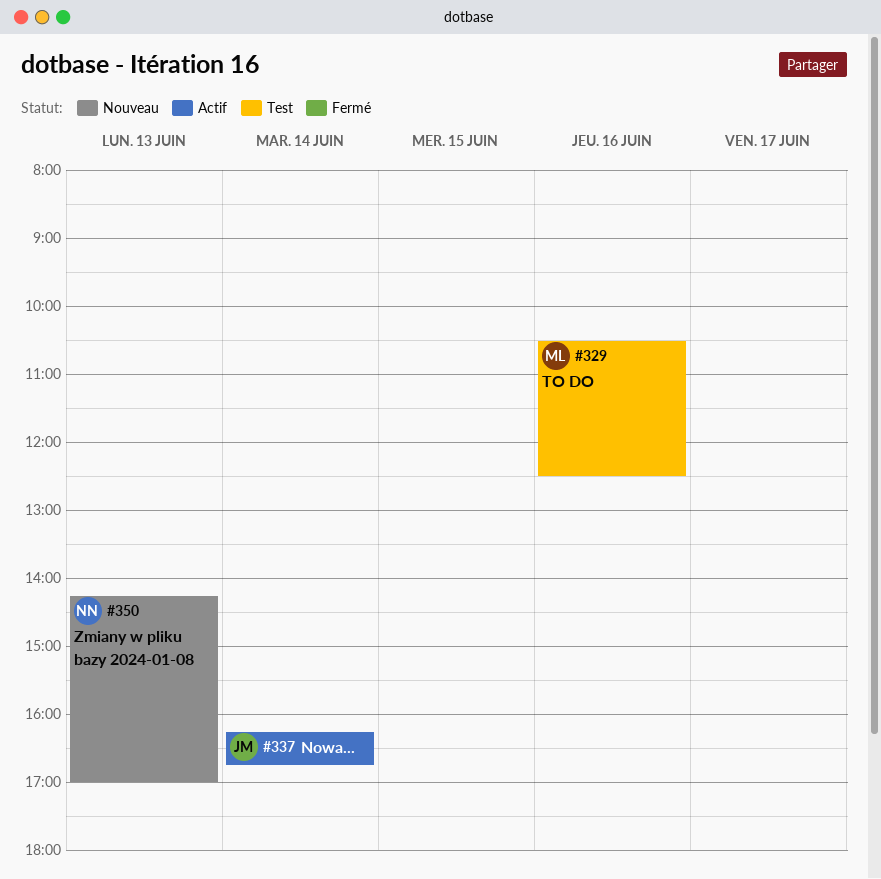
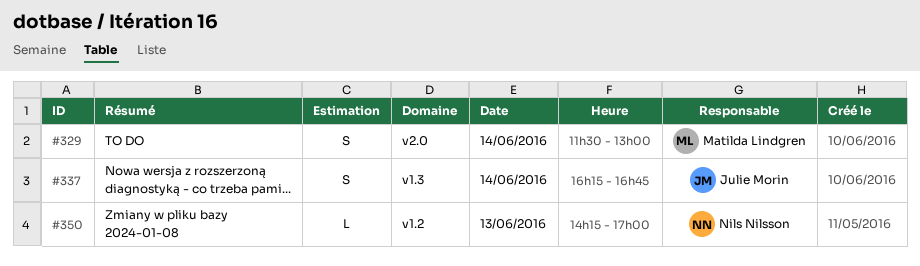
#329, day: Jun 16 -> Jun 14
#329, begins: 10:30 -> 11:30
#329, ends: 12:30 -> 13:00

